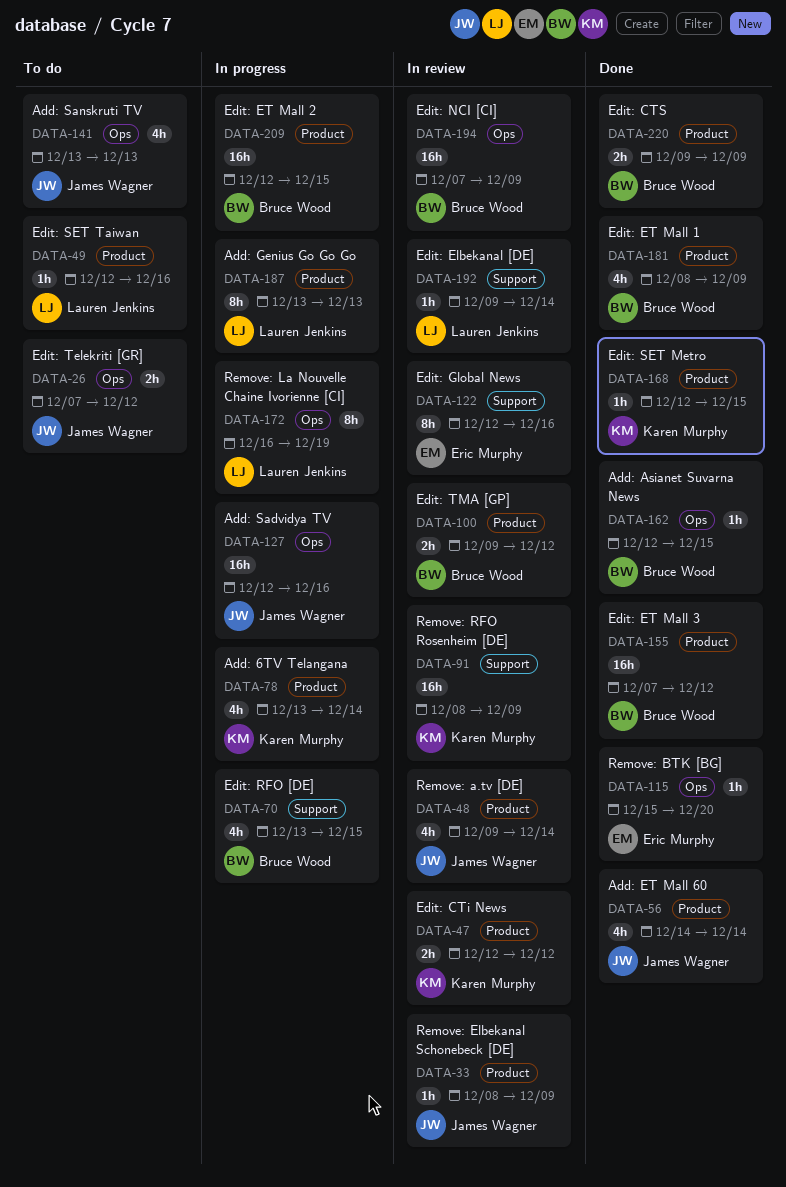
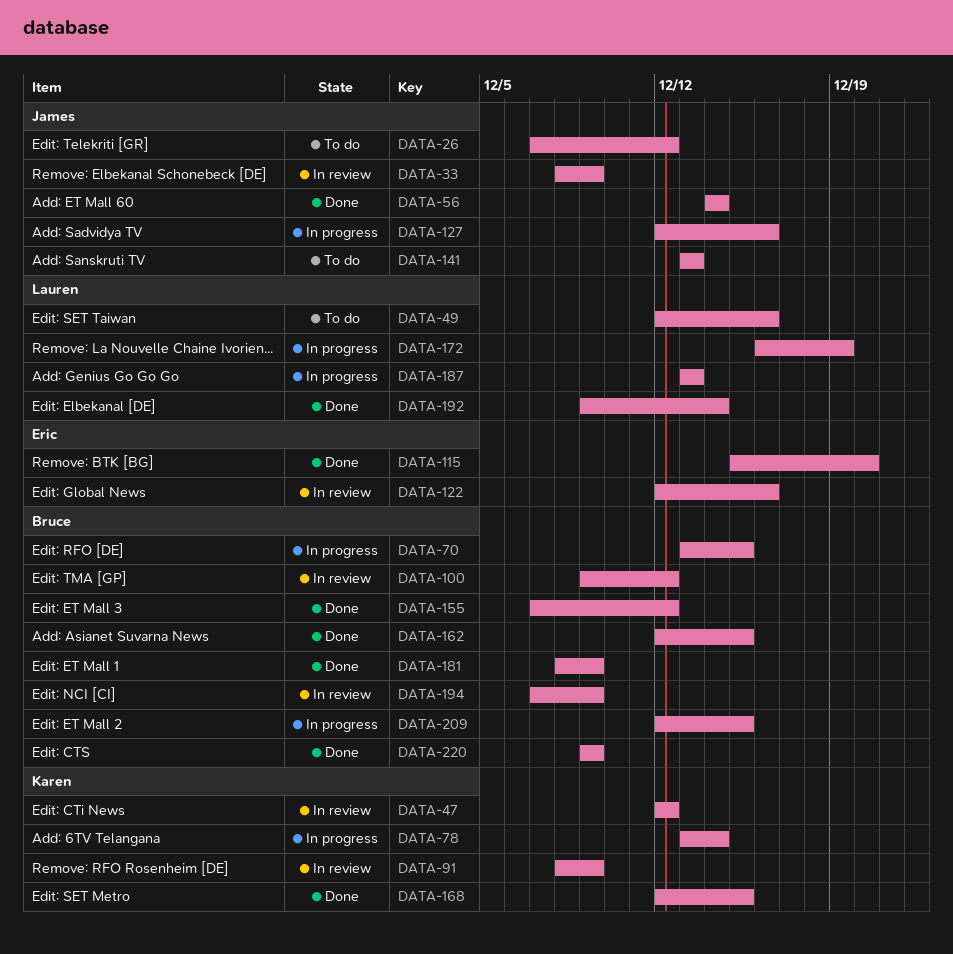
DATA-48: present -> none
DATA-192, status: In review -> Done

